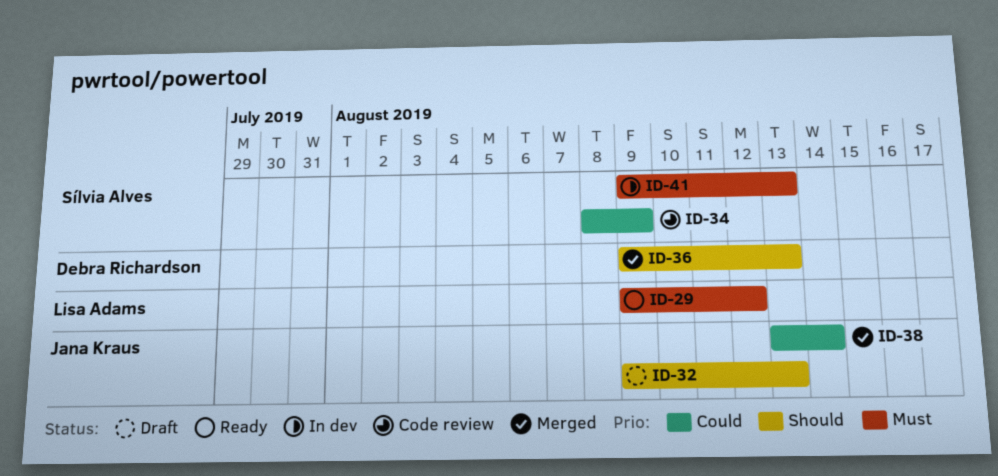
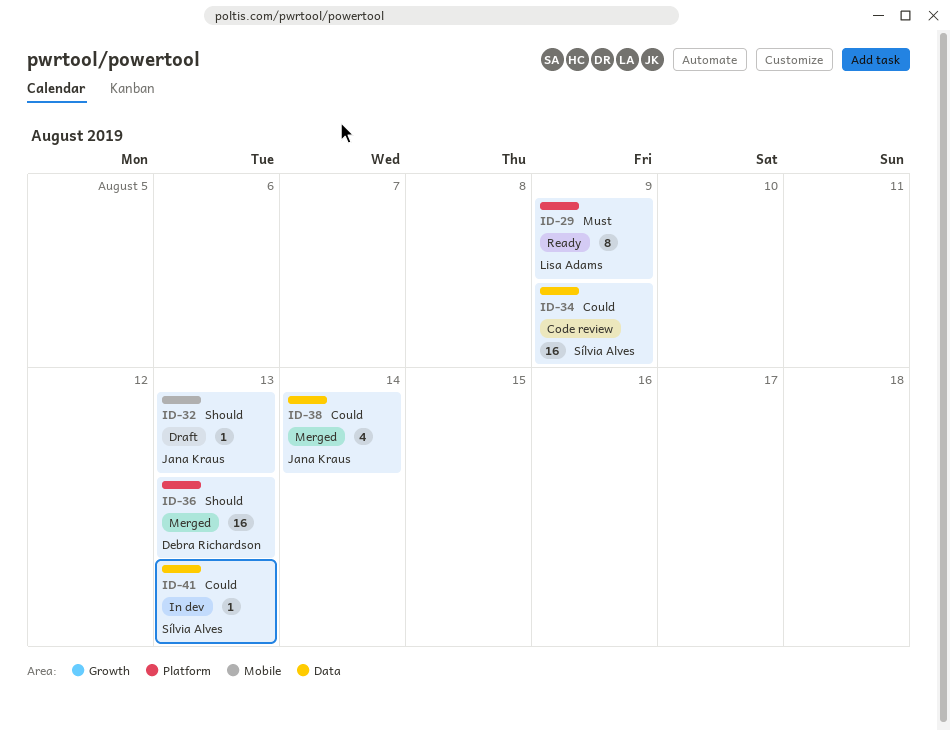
ID-29, due: Aug 12 -> Aug 9
ID-41, priority: Must -> Could

